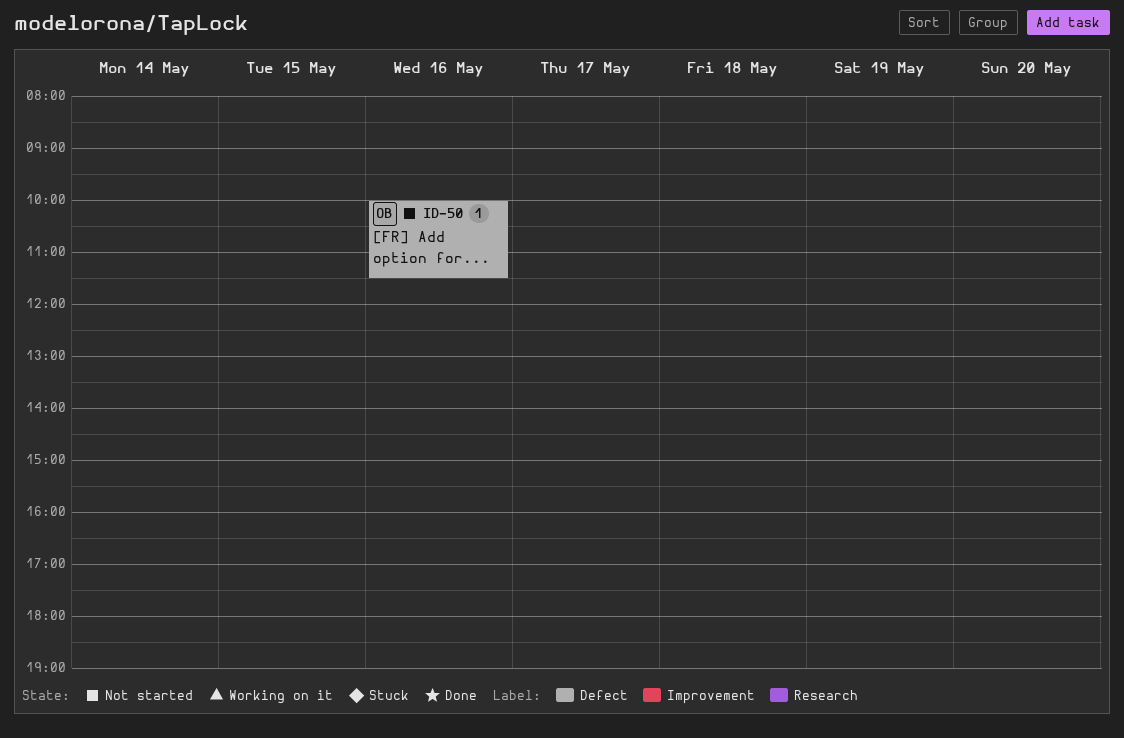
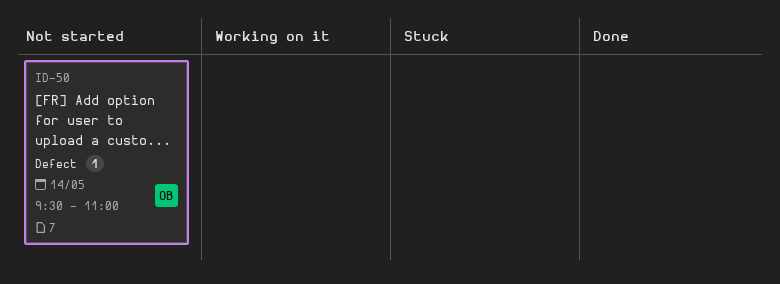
ID-50, day: May 16 -> May 14
ID-50, begins: 10:00 -> 09:30
ID-50, ends: 11:30 -> 11:00

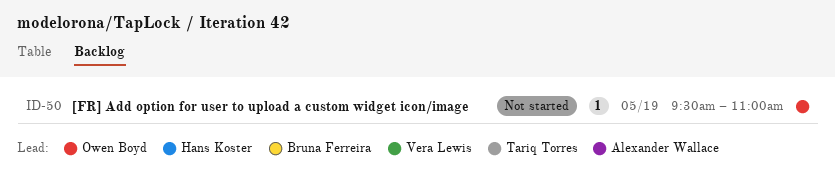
ID-50, day: May 14 -> May 19

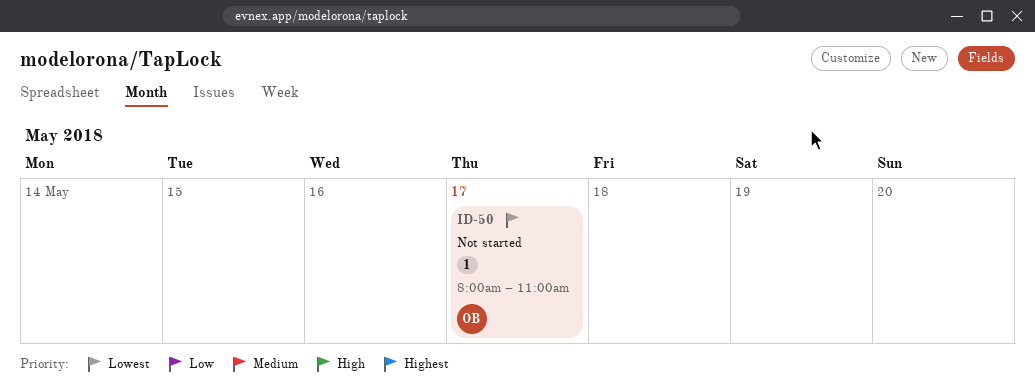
ID-50, day: May 19 -> May 17
ID-50, begins: 09:30 -> 08:00

